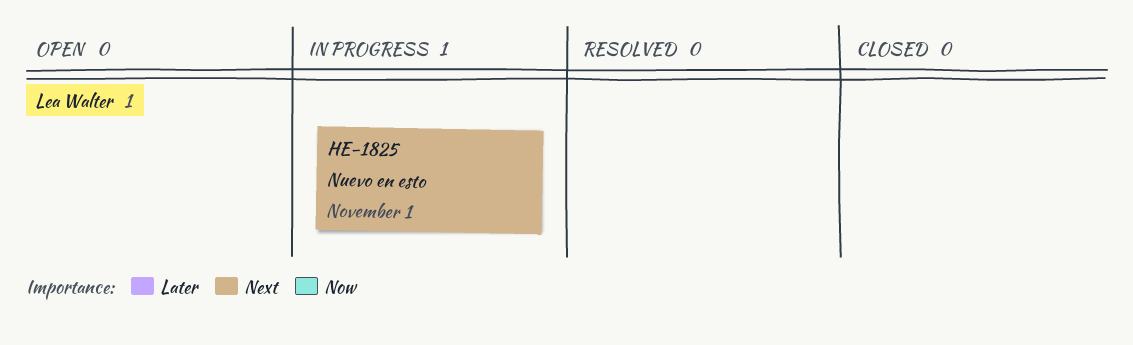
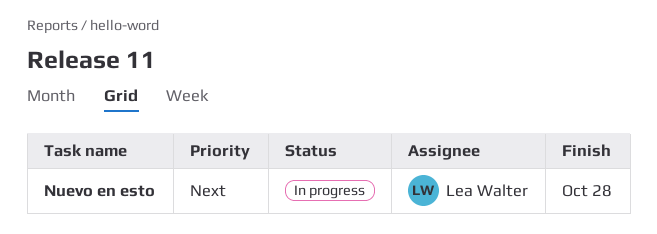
Nuevo en esto, due: Nov 1 -> Oct 28

